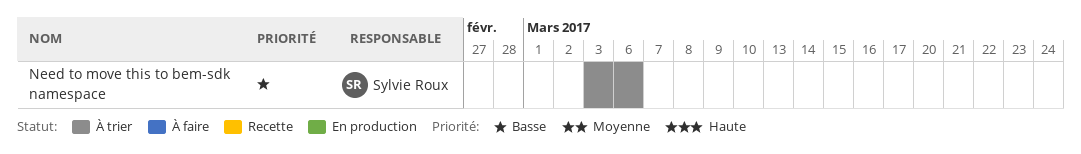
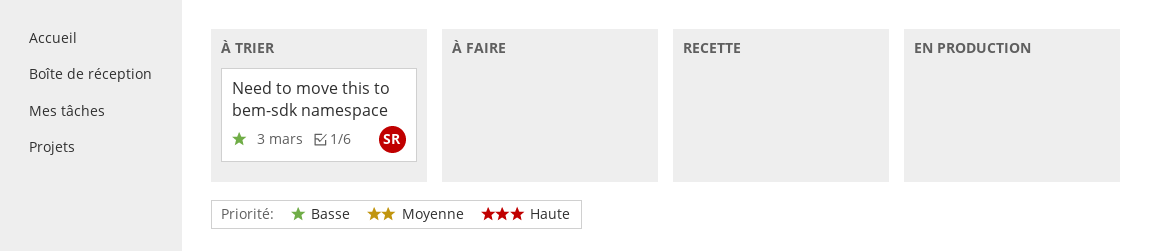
Need to move this to bem-sdk namespace, due: Mar 6 -> Mar 3

